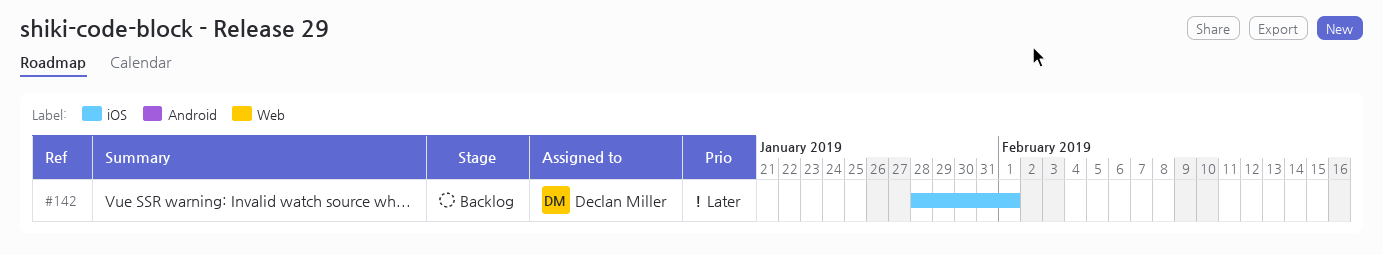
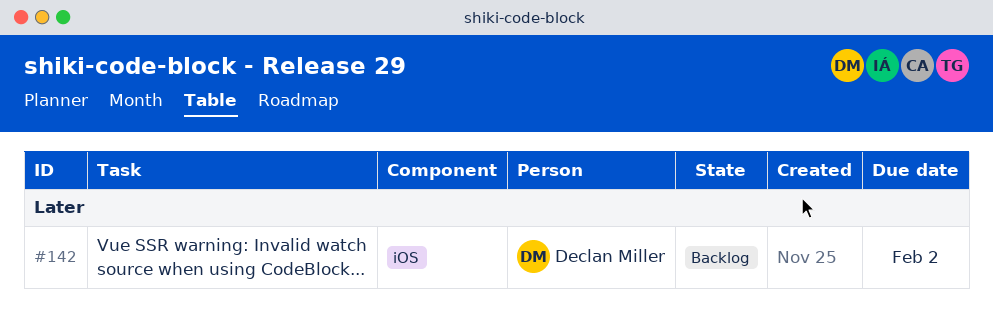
#142, due: Feb 1 -> Feb 2

